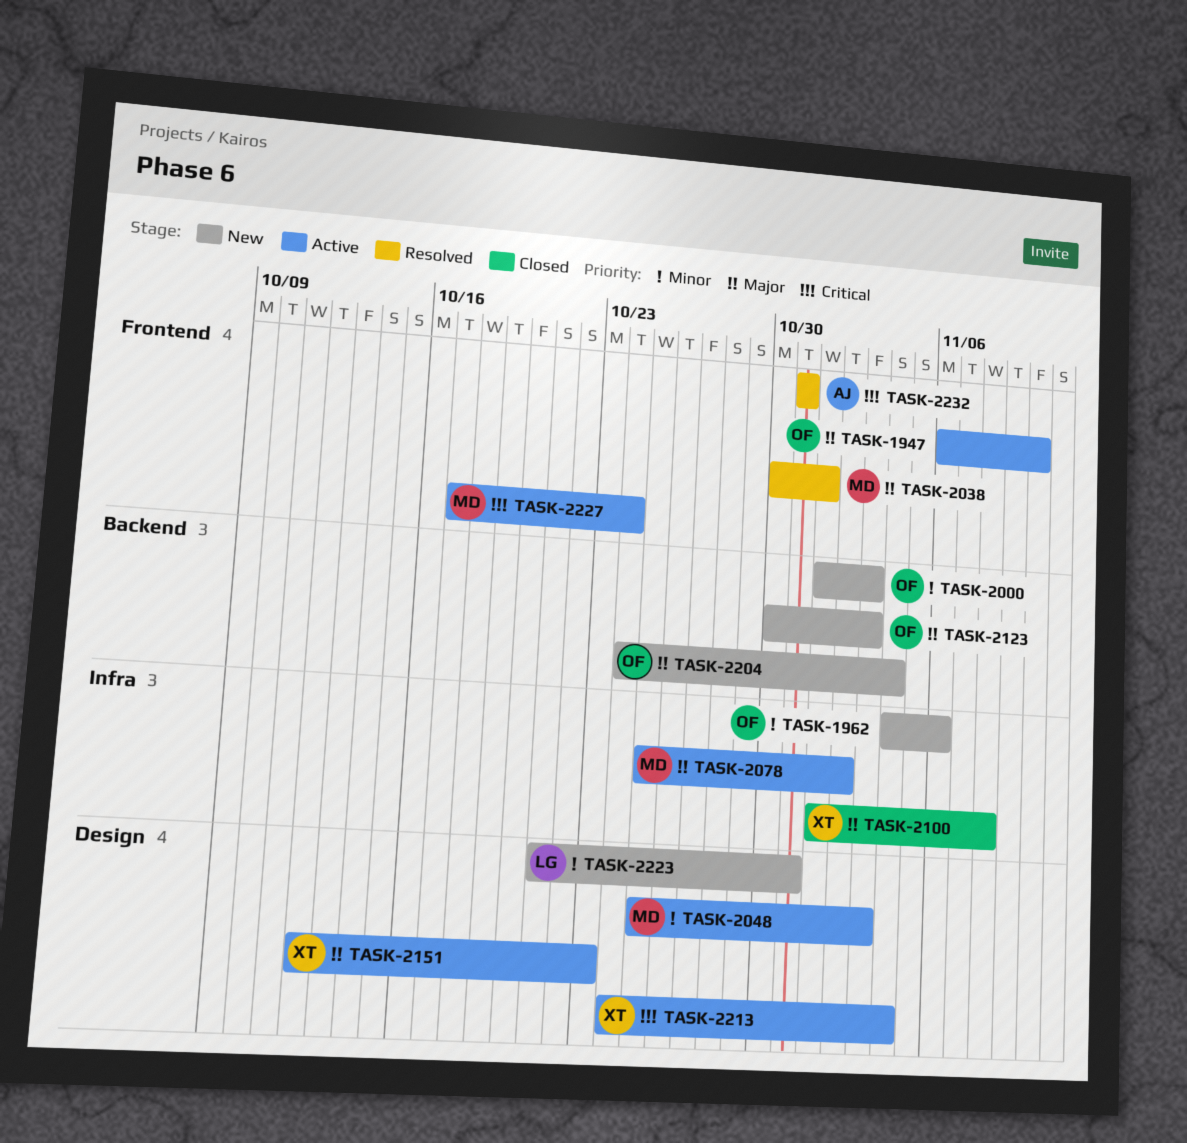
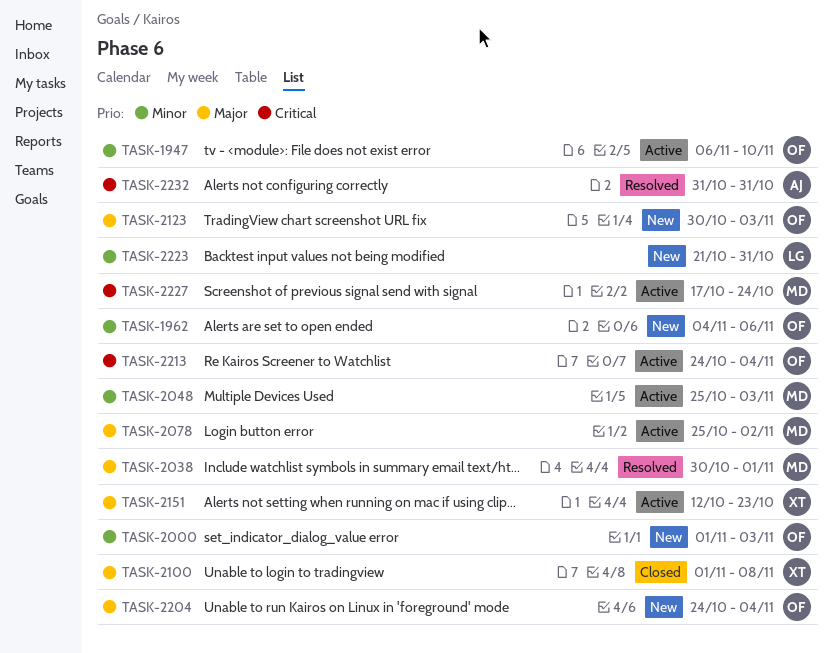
TASK-1947, priority: Major -> Minor
TASK-2213, owner: XT -> OF

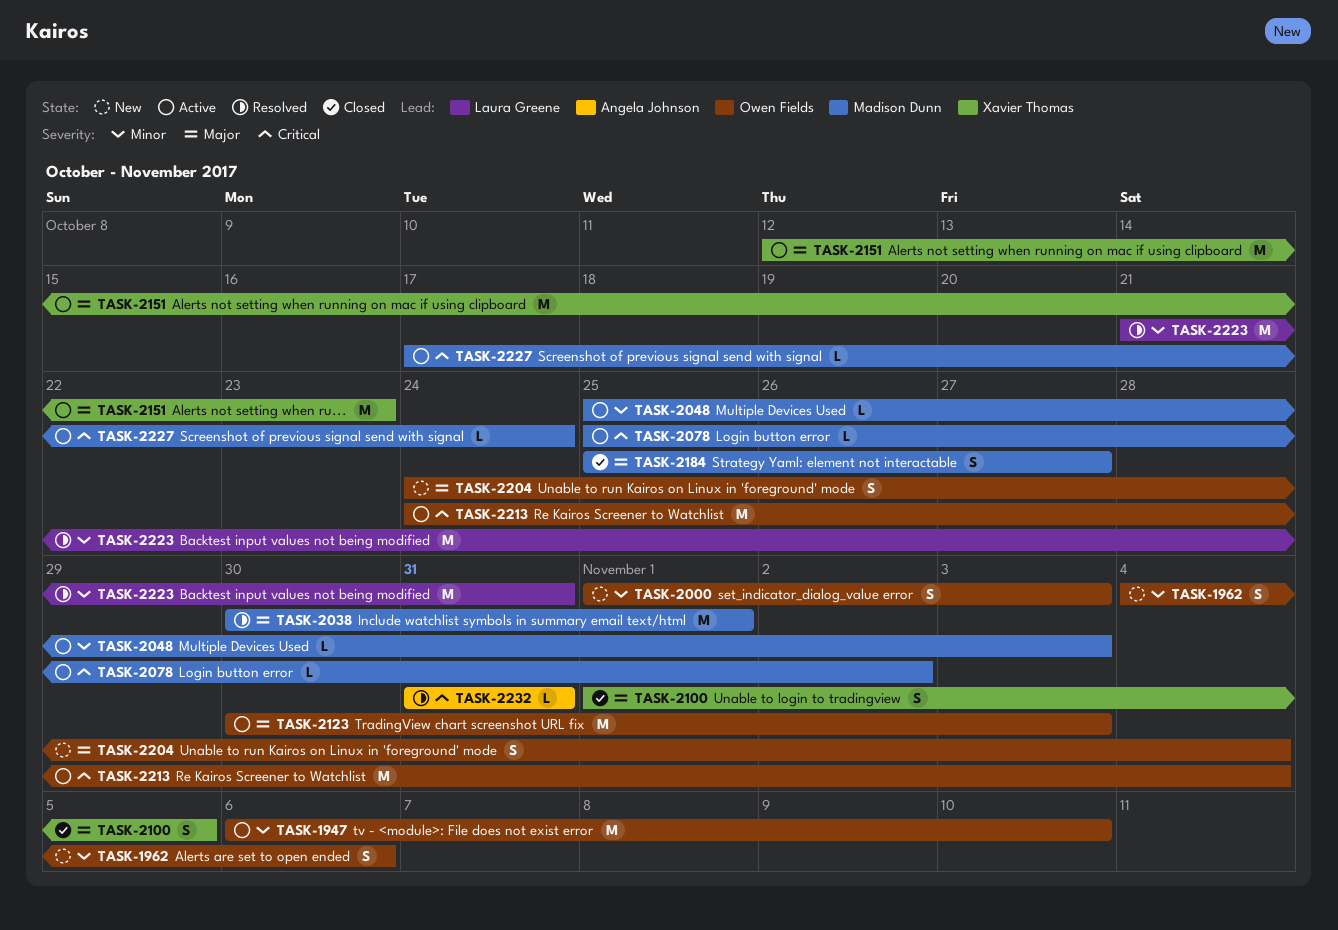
TASK-2078, priority: Major -> Critical
TASK-2100, due: Nov 8 -> Nov 5
TASK-2123, status: New -> Active
TASK-2184: none -> present
TASK-2223, status: New -> Resolved

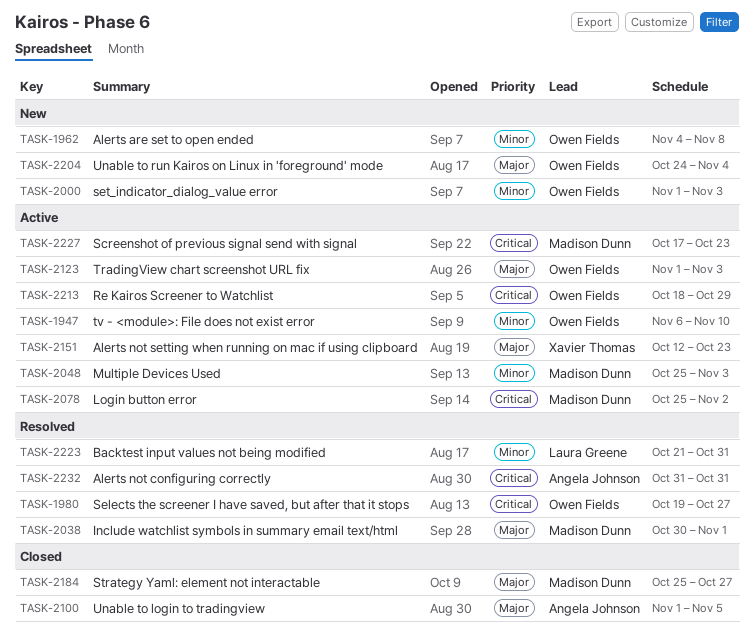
TASK-1962, due: Nov 6 -> Nov 8
TASK-1980: none -> present
TASK-2100, owner: Xavier Thomas -> Angela Johnson
TASK-2123, start: Oct 30 -> Nov 1
TASK-2213, start: Oct 24 -> Oct 18
TASK-2213, due: Nov 4 -> Oct 29
TASK-2227, due: Oct 24 -> Oct 23

